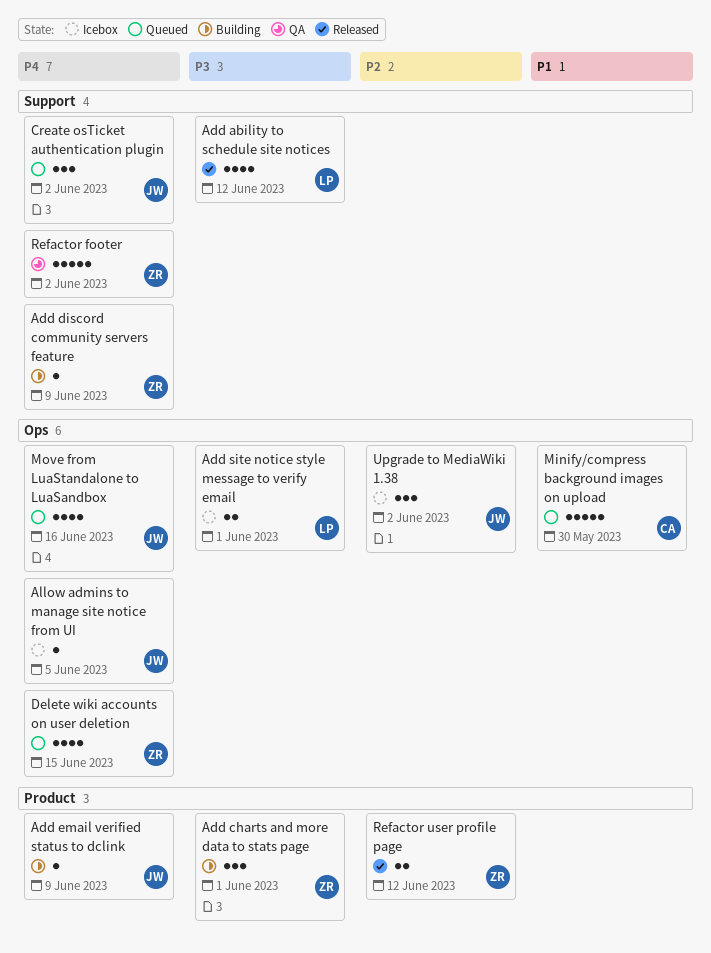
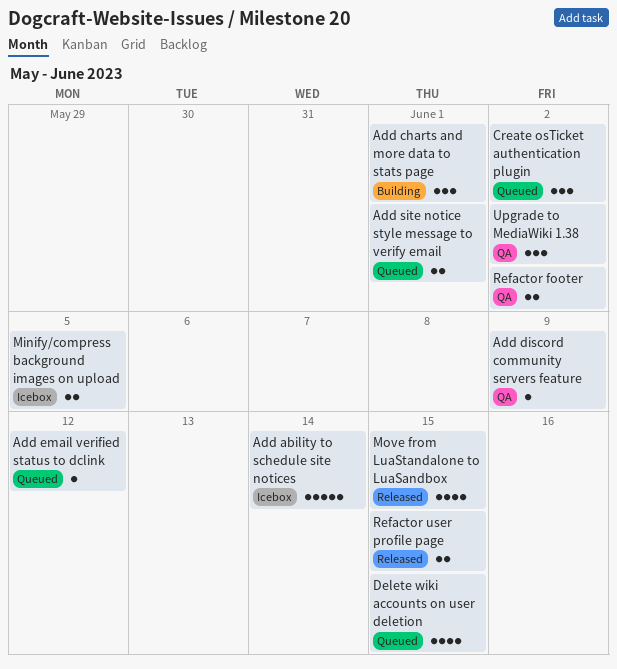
Add ability to schedule site notices, status: Released -> Icebox
Add ability to schedule site notices, estimate: 4 -> 5
Add ability to schedule site notices, due: Jun 12 -> Jun 14
Add discord community servers feature, status: Building -> QA
Add email verified status to dclink, status: Building -> Queued
Add email verified status to dclink, due: Jun 9 -> Jun 12
Add site notice style message to verify email, status: Icebox -> Queued
Allow admins to manage site notice from UI: present -> none
Minify/compress background images on upload, status: Queued -> Icebox
Minify/compress background images on upload, estimate: 5 -> 2
Minify/compress background images on upload, due: May 30 -> Jun 5
Move from LuaStandalone to LuaSandbox, status: Queued -> Released
Move from LuaStandalone to LuaSandbox, due: Jun 16 -> Jun 15
Refactor footer, estimate: 5 -> 2
Refactor user profile page, due: Jun 12 -> Jun 15
Upgrade to MediaWiki 1.38, status: Icebox -> QA

